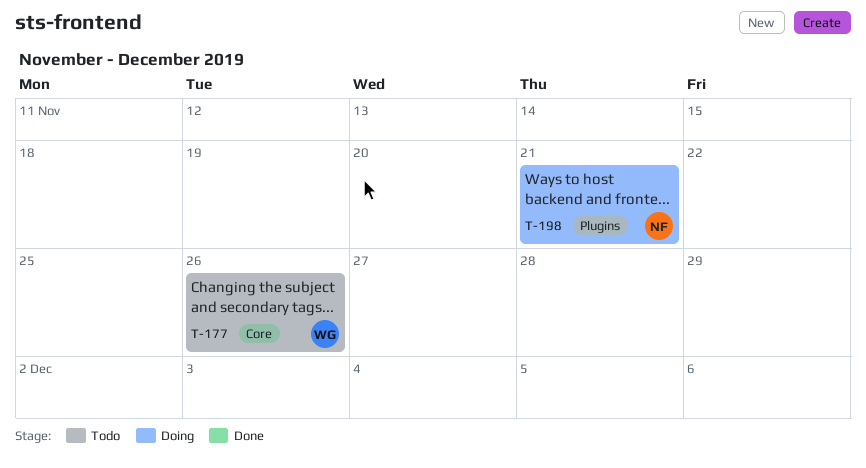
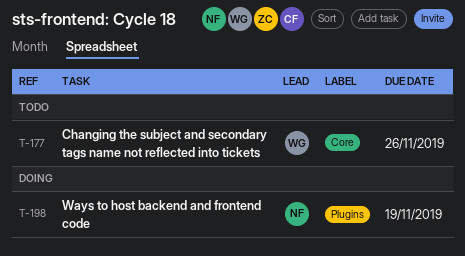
T-198, due: Nov 21 -> Nov 19

